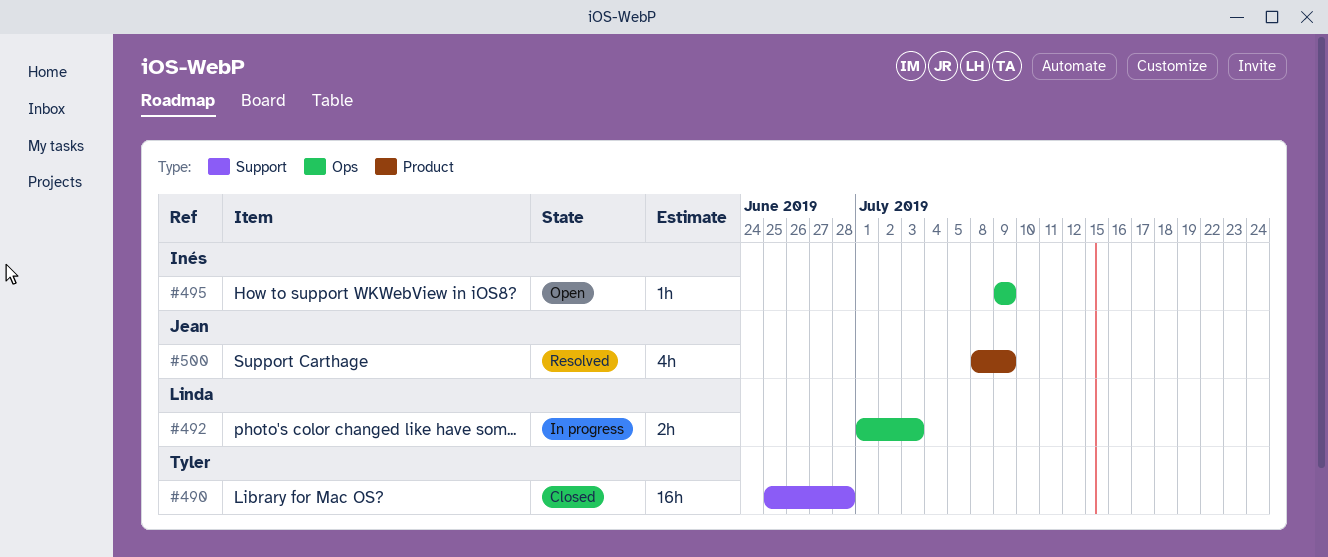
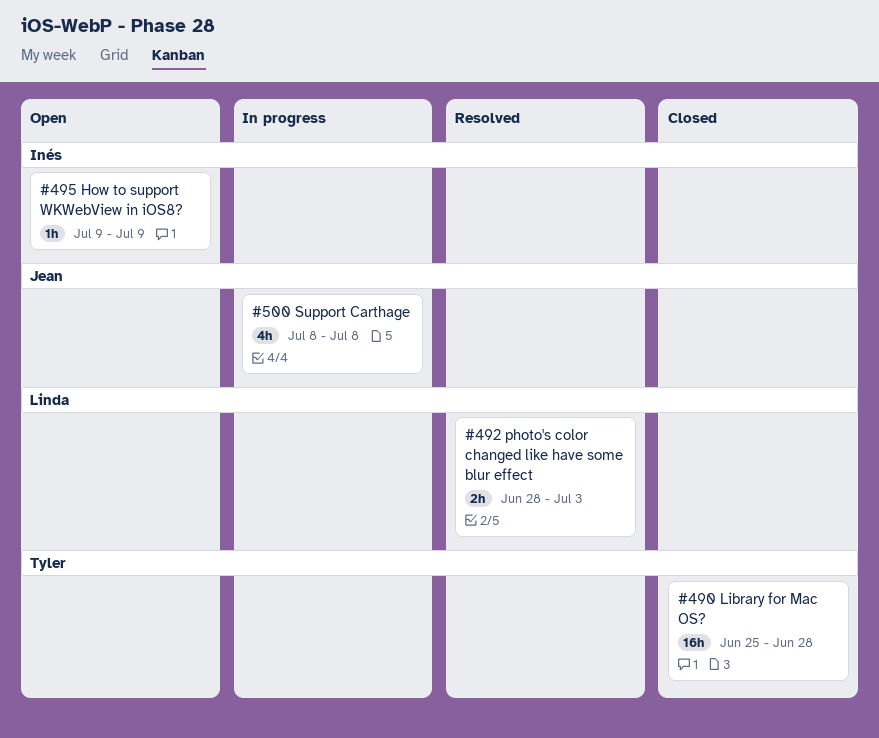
#492, status: In progress -> Resolved
#492, start: Jul 1 -> Jun 28
#500, status: Resolved -> In progress
#500, due: Jul 9 -> Jul 8

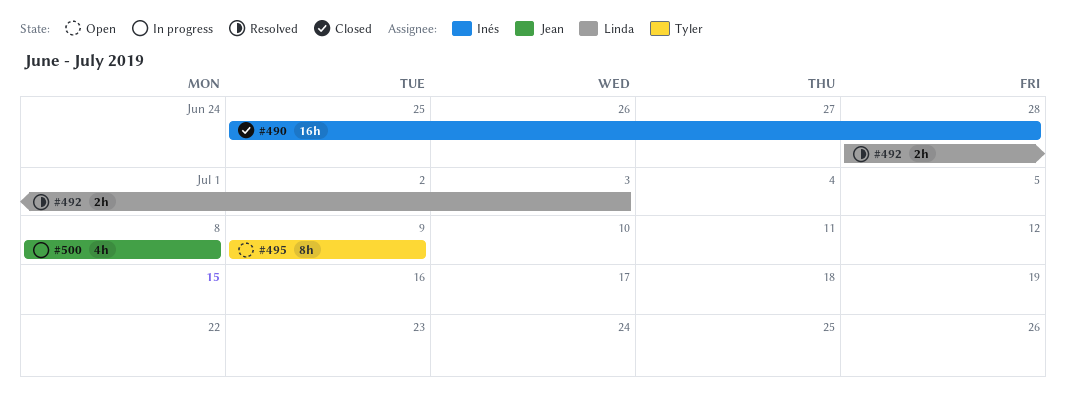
#490, owner: Tyler -> Inés
#495, owner: Inés -> Tyler
#495, estimate: 1h -> 8h

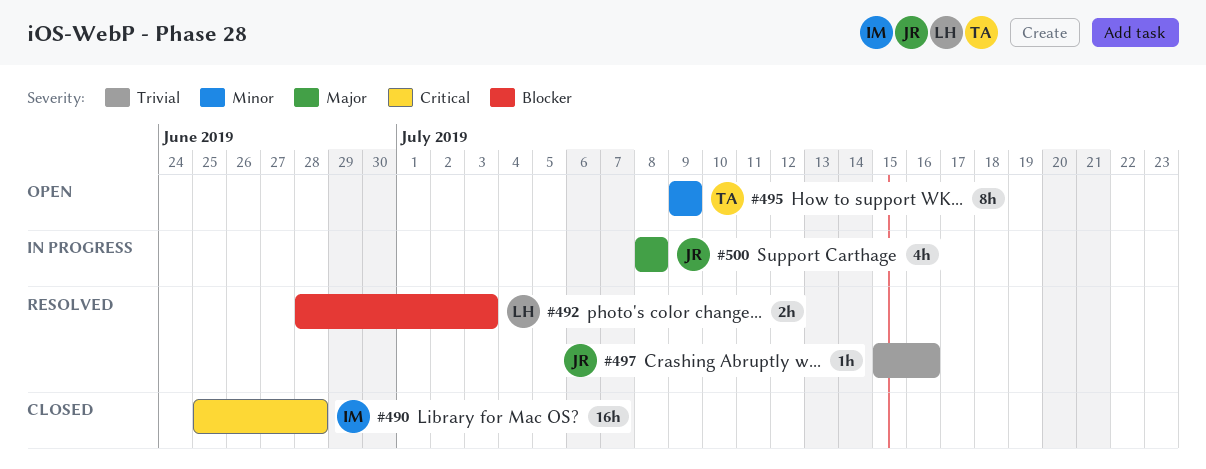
#497: none -> present

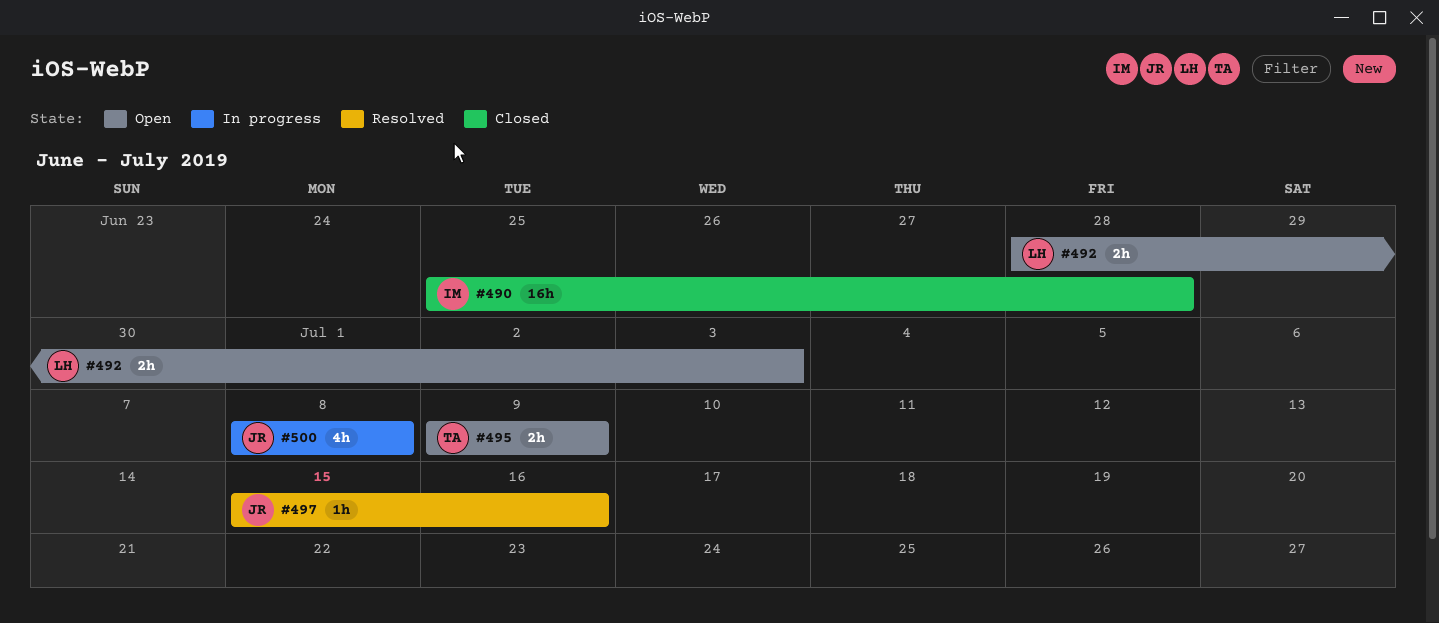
#492, status: Resolved -> Open
#495, estimate: 8h -> 2h

